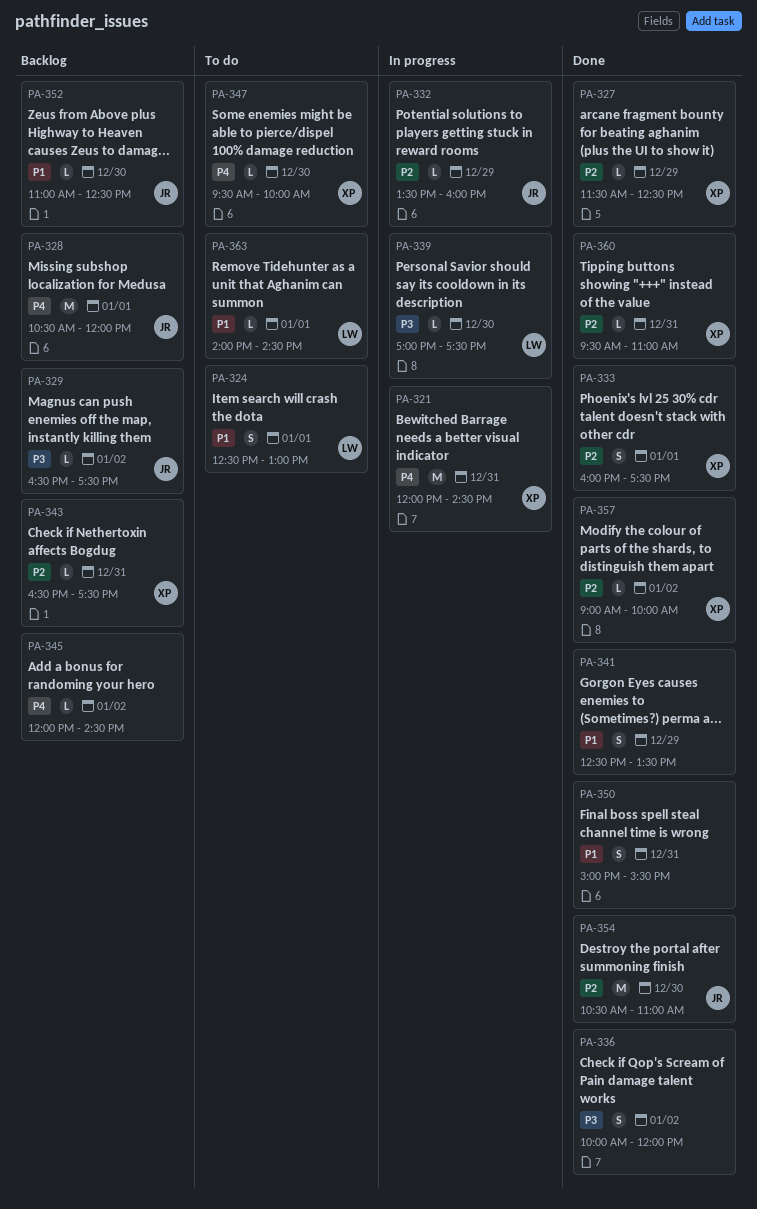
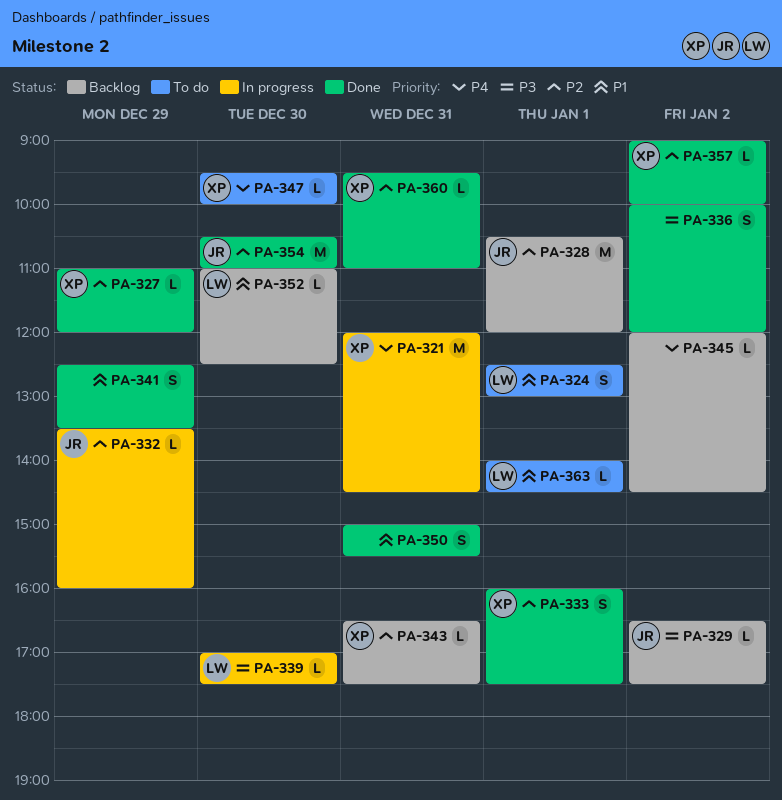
PA-327, begins: 11:30 -> 11:00
PA-327, ends: 12:30 -> 12:00
PA-328, priority: P4 -> P2
PA-352, owner: JR -> LW

